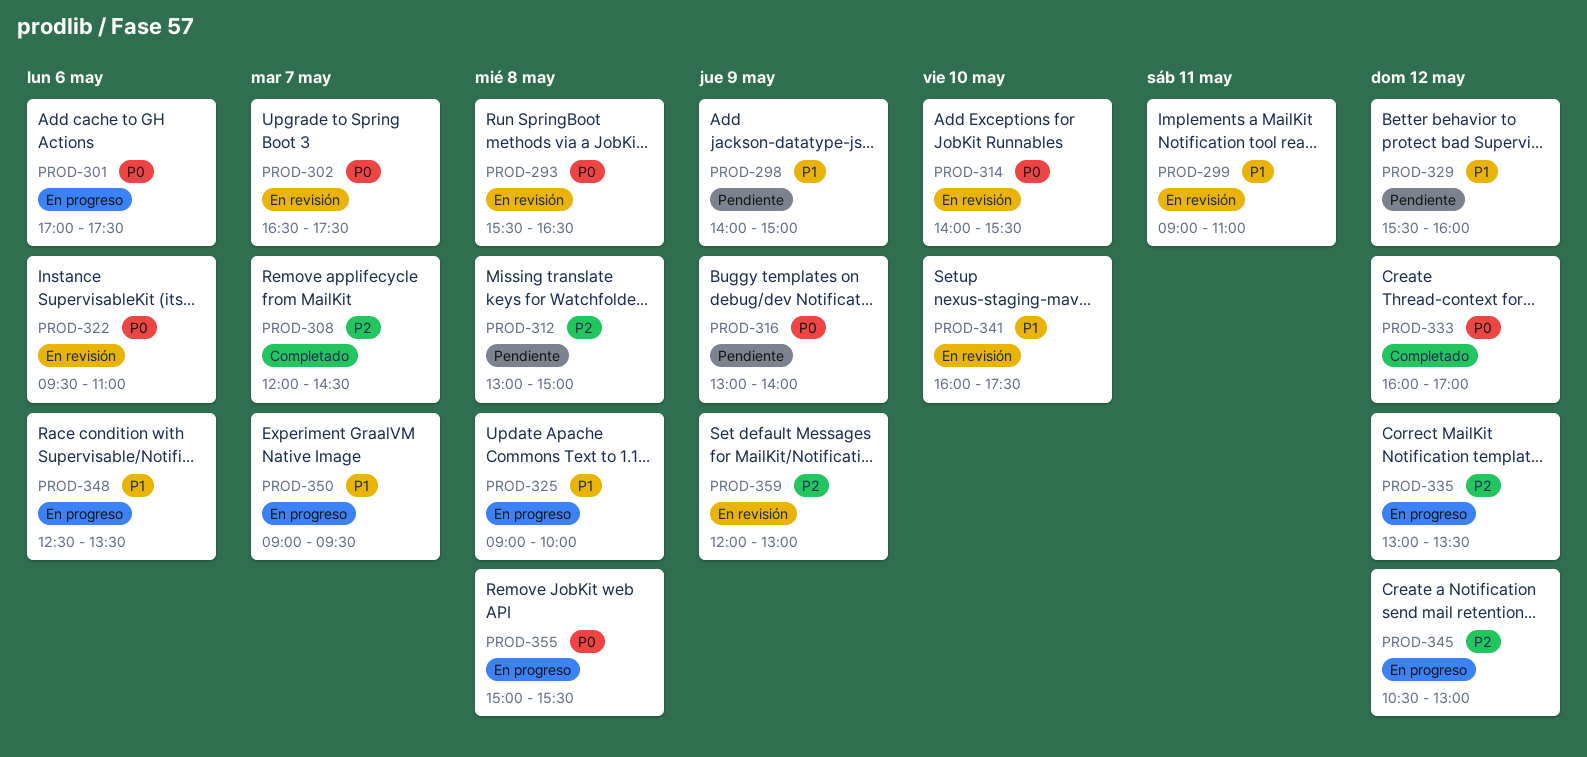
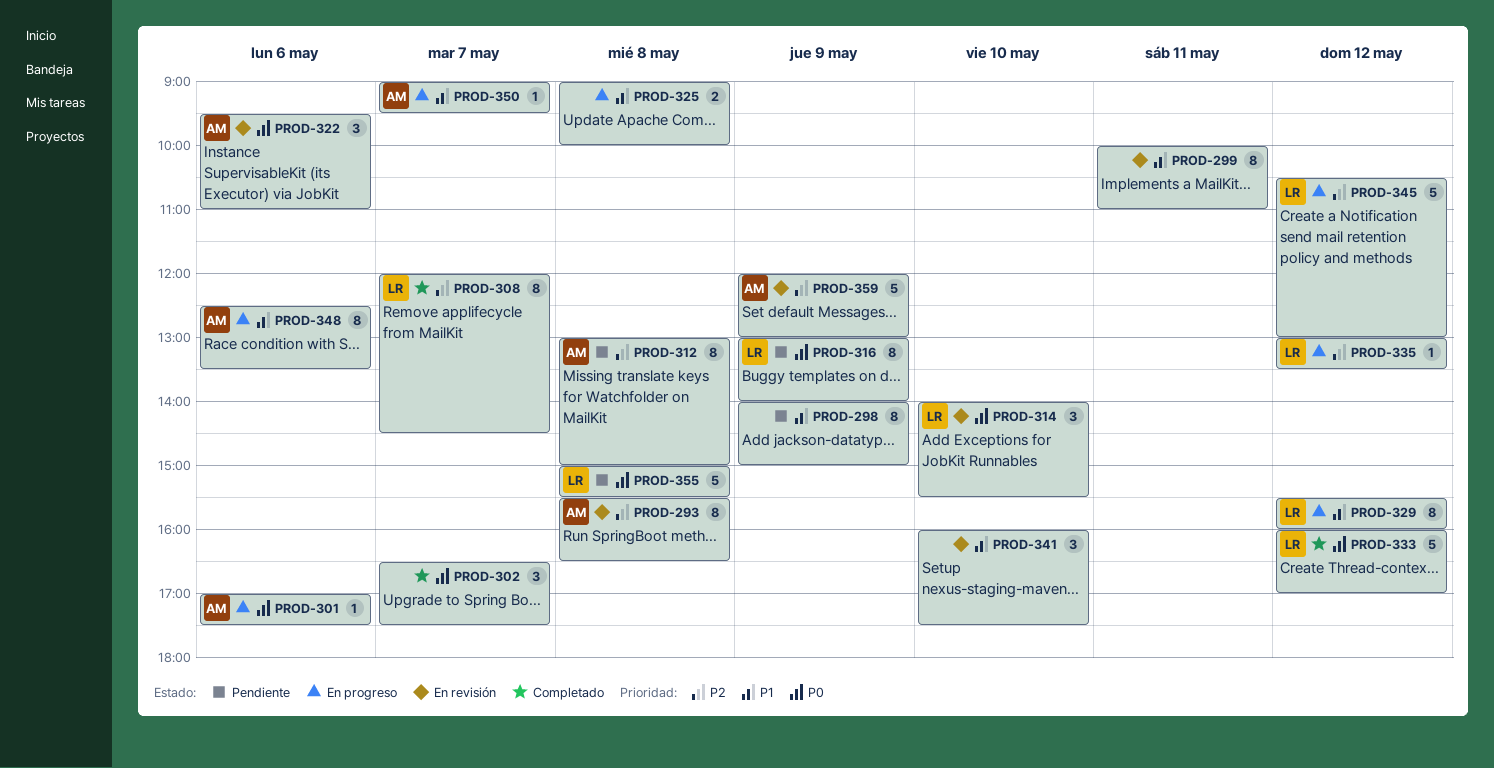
PROD-293, priority: P0 -> P2
PROD-299, begins: 09:00 -> 10:00
PROD-302, status: En revisión -> Completado
PROD-329, status: Pendiente -> En progreso
PROD-355, status: En progreso -> Pendiente

